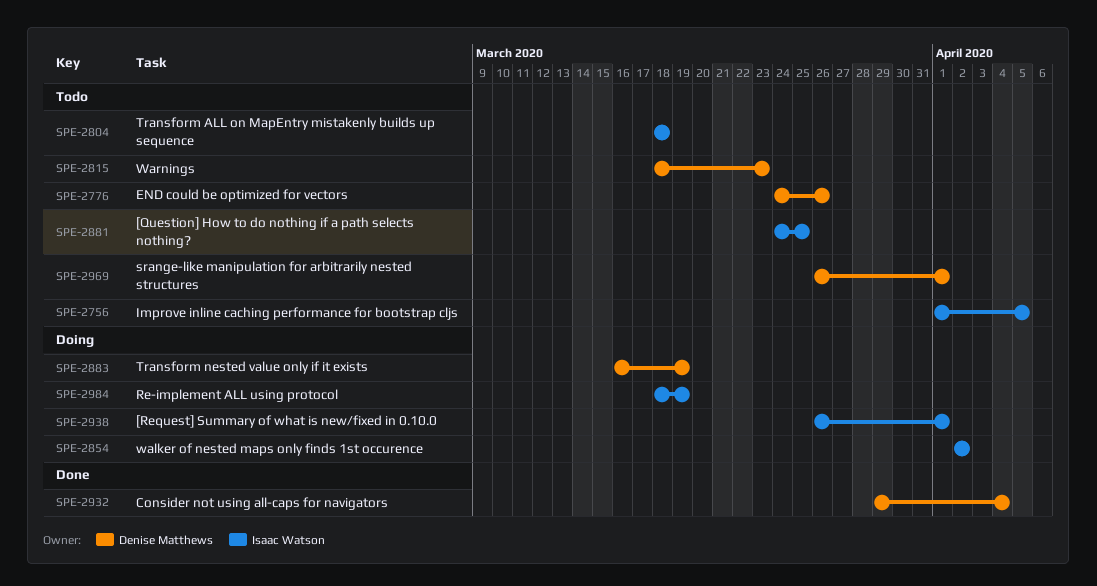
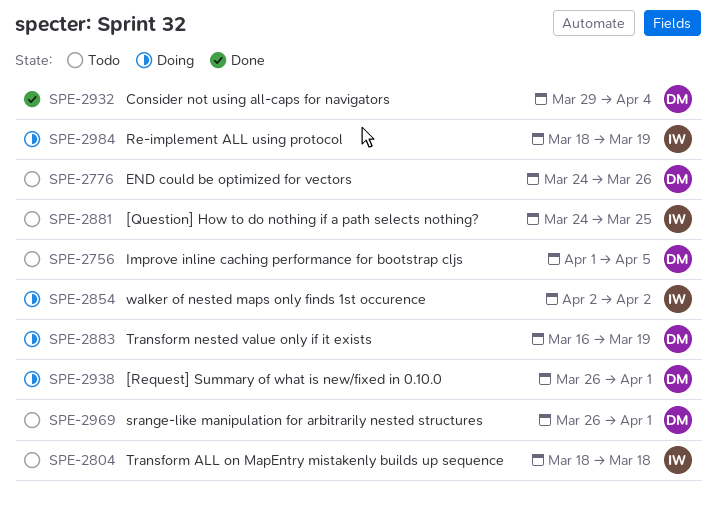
SPE-2756, owner: Isaac Watson -> Denise Matthews
SPE-2815: present -> none
SPE-2938, owner: Isaac Watson -> Denise Matthews

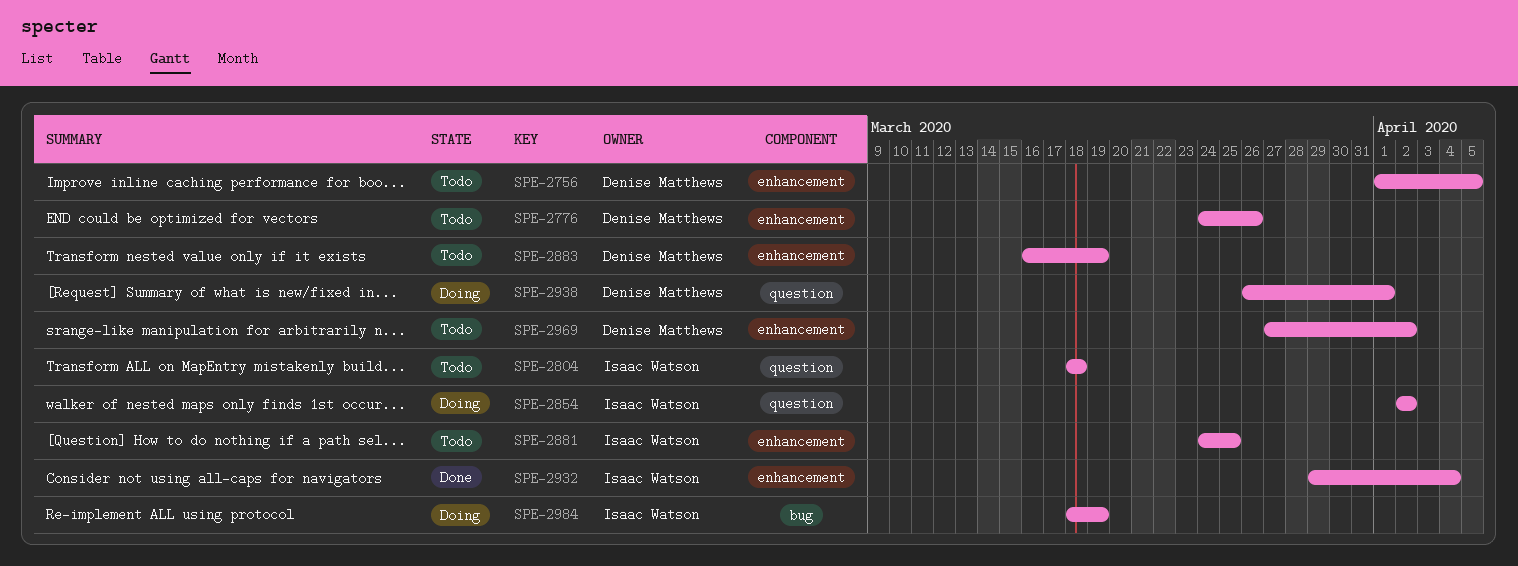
SPE-2883, status: Doing -> Todo
SPE-2932, owner: Denise Matthews -> Isaac Watson
SPE-2969, start: Mar 26 -> Mar 27
SPE-2969, due: Apr 1 -> Apr 2

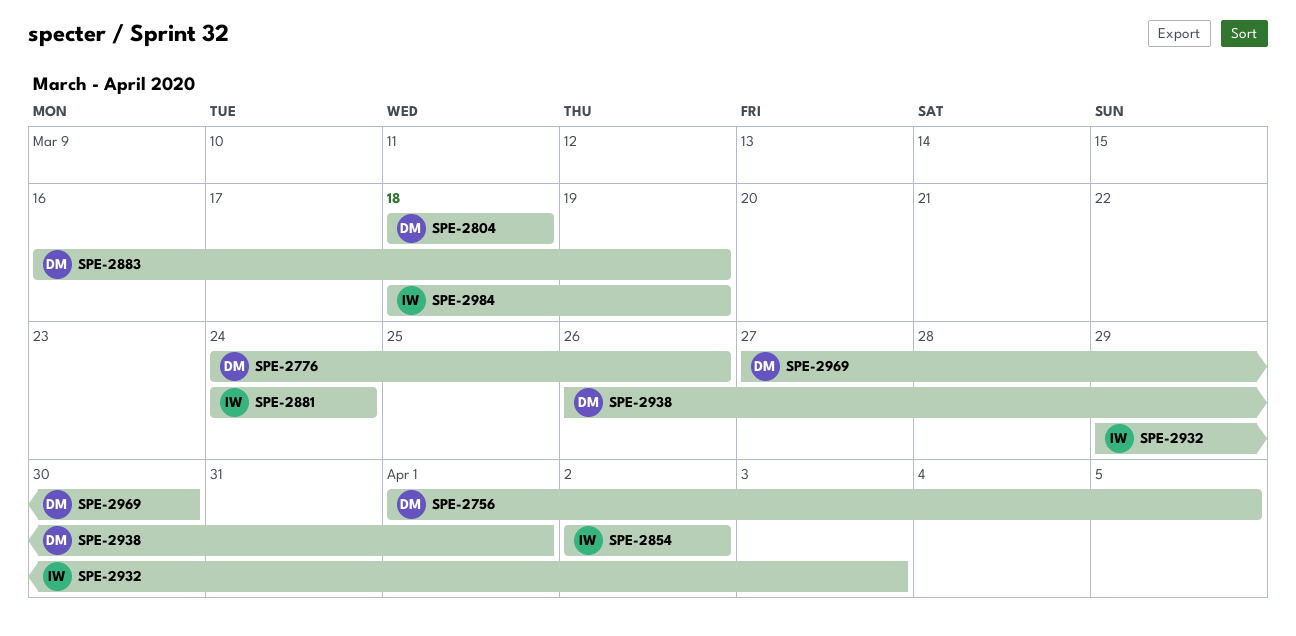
SPE-2804, owner: Isaac Watson -> Denise Matthews
SPE-2881, due: Mar 25 -> Mar 24
SPE-2932, due: Apr 4 -> Apr 3
SPE-2969, due: Apr 2 -> Mar 30

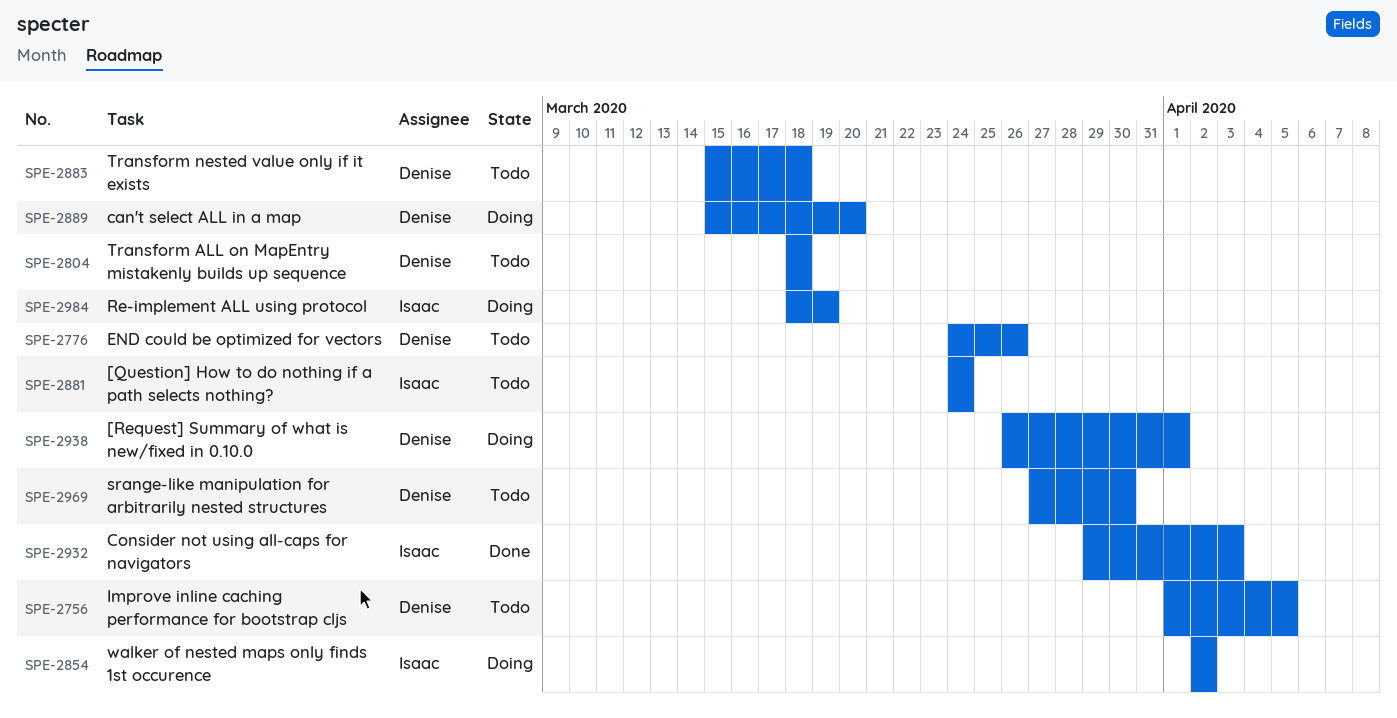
SPE-2883, start: Mar 16 -> Mar 15
SPE-2883, due: Mar 19 -> Mar 18
SPE-2889: none -> present

